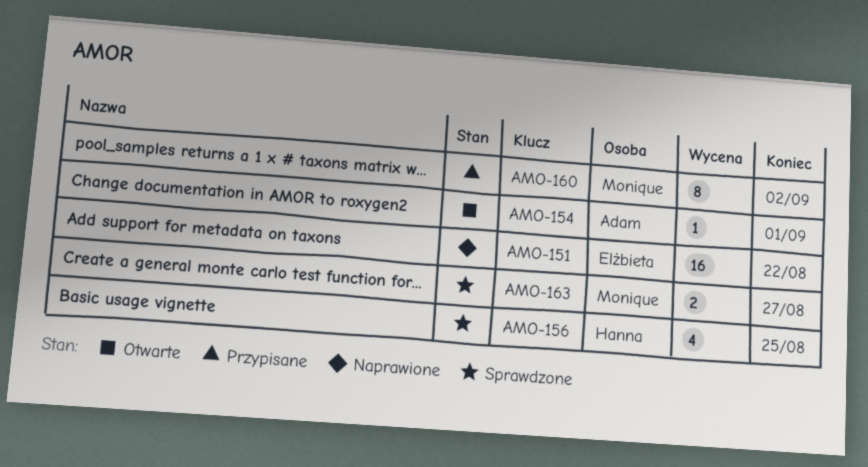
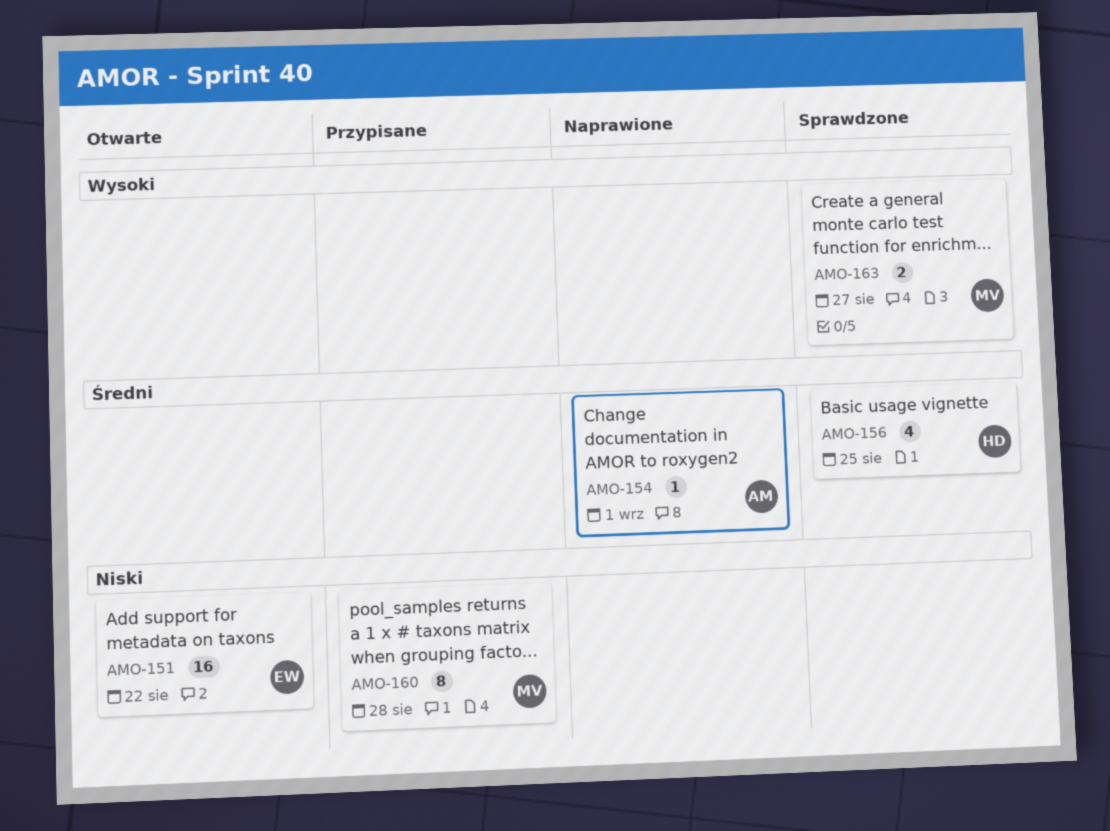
AMO-151, status: Naprawione -> Otwarte
AMO-154, status: Otwarte -> Naprawione
AMO-160, due: Sep 2 -> Aug 28

